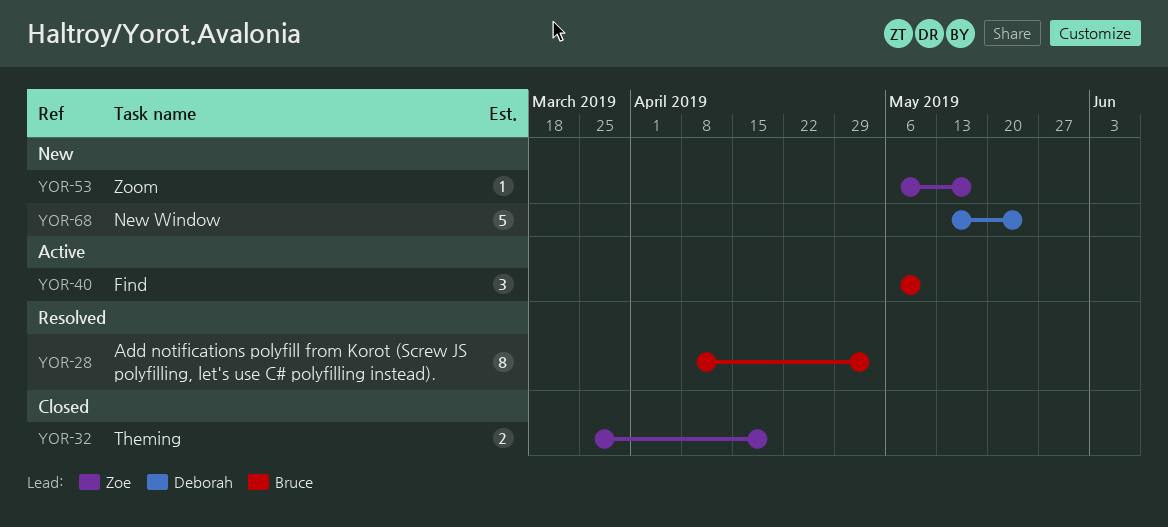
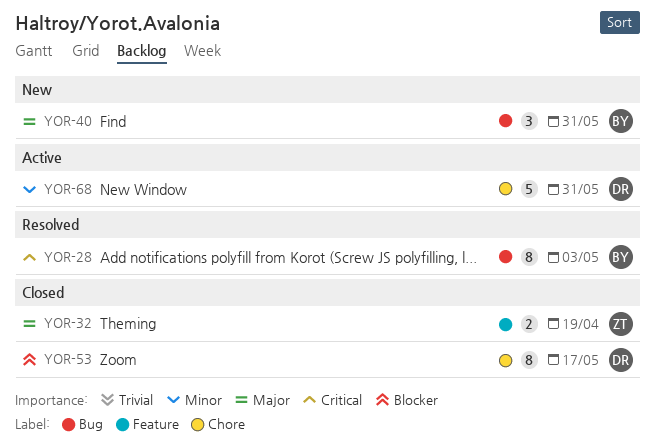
YOR-40, status: Active -> New
YOR-40, due: May 10 -> May 31
YOR-53, status: New -> Closed
YOR-53, owner: Zoe -> Deborah
YOR-53, estimate: 1 -> 8
YOR-68, status: New -> Active
YOR-68, due: May 24 -> May 31

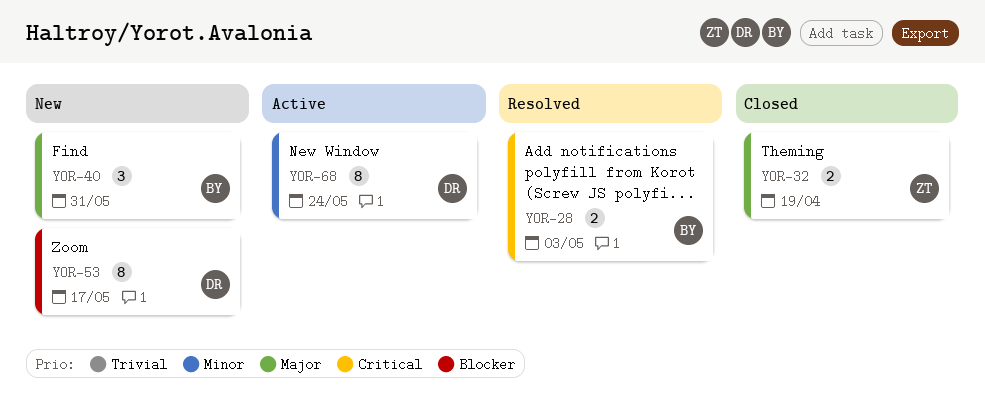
YOR-28, estimate: 8 -> 2
YOR-53, status: Closed -> New
YOR-68, estimate: 5 -> 8
YOR-68, due: May 31 -> May 24

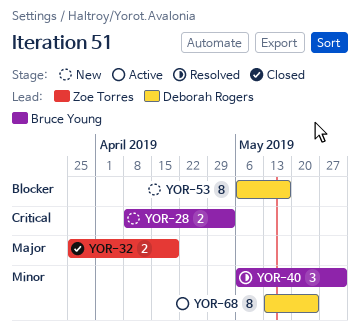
YOR-28, status: Resolved -> New
YOR-40, status: New -> Resolved
YOR-40, priority: Major -> Minor

